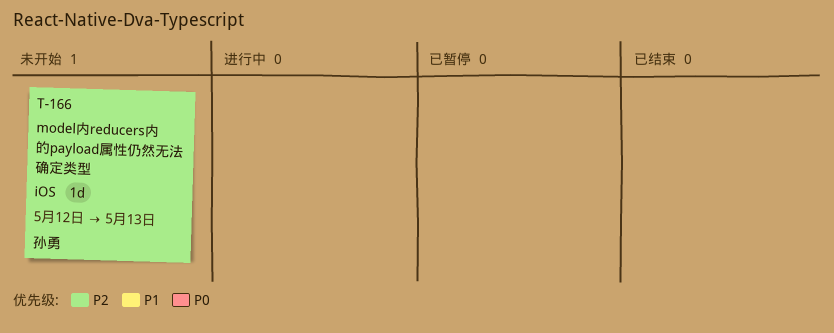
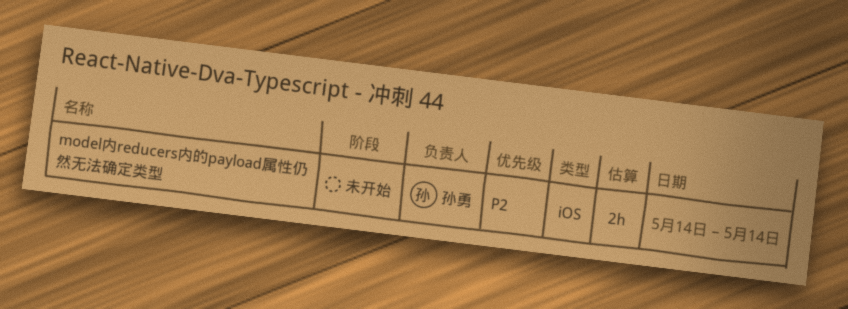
model内reducers内的payload属性仍然无法确定类型, estimate: 1d -> 2h
model内reducers内的payload属性仍然无法确定类型, start: May 12 -> May 14
model内reducers内的payload属性仍然无法确定类型, due: May 13 -> May 14

